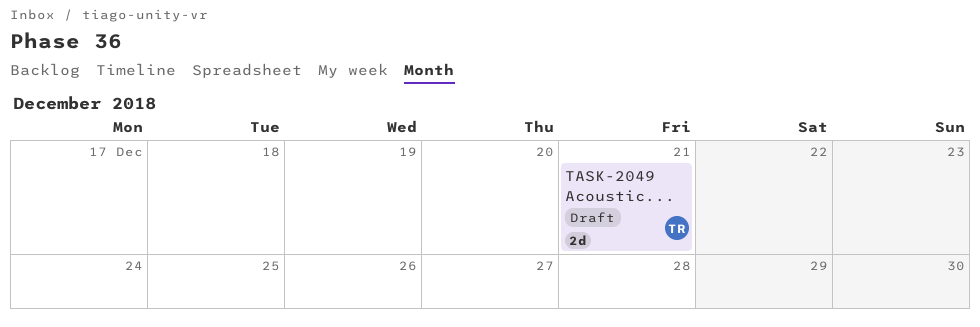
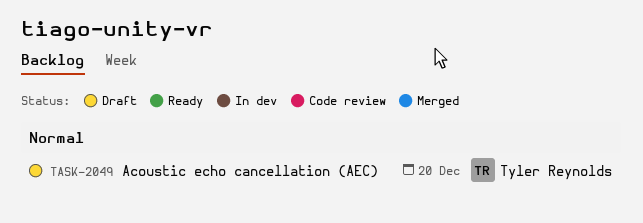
TASK-2049, due: Dec 21 -> Dec 20

